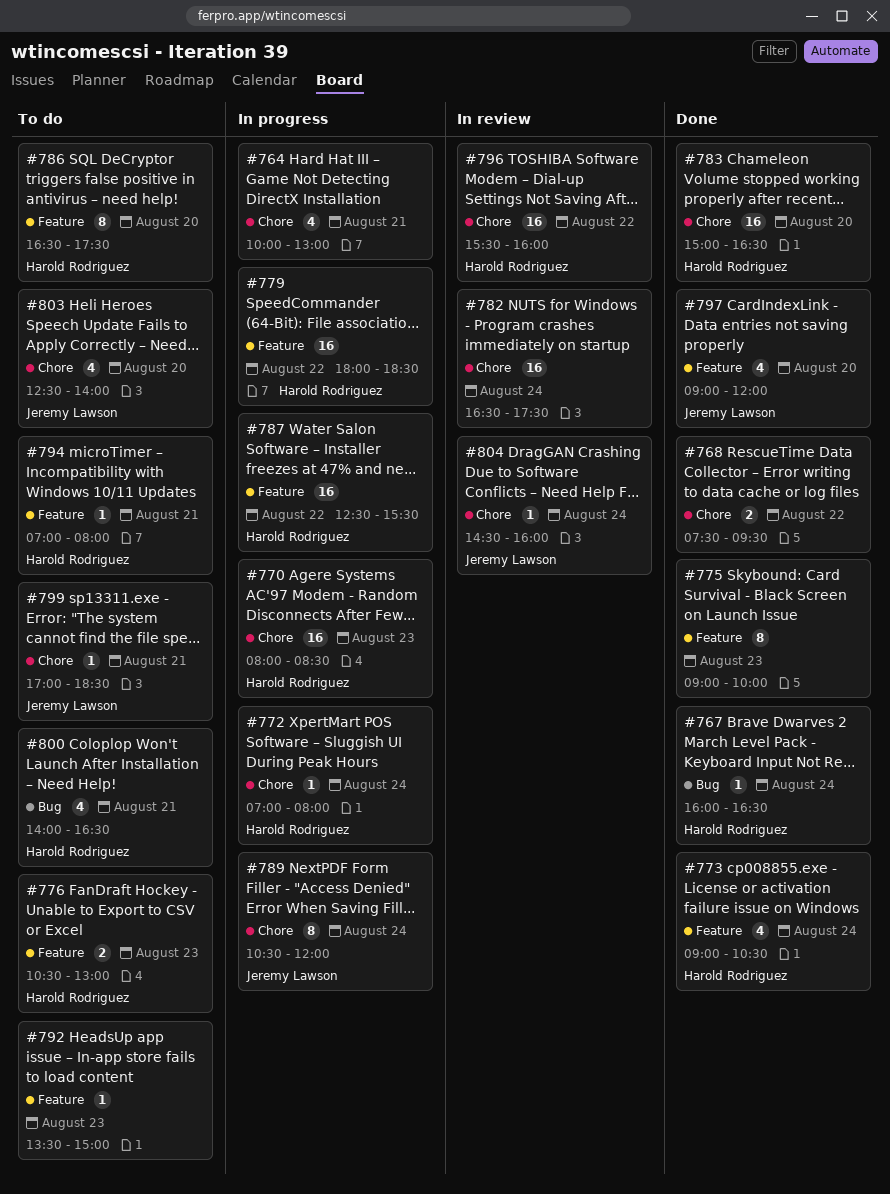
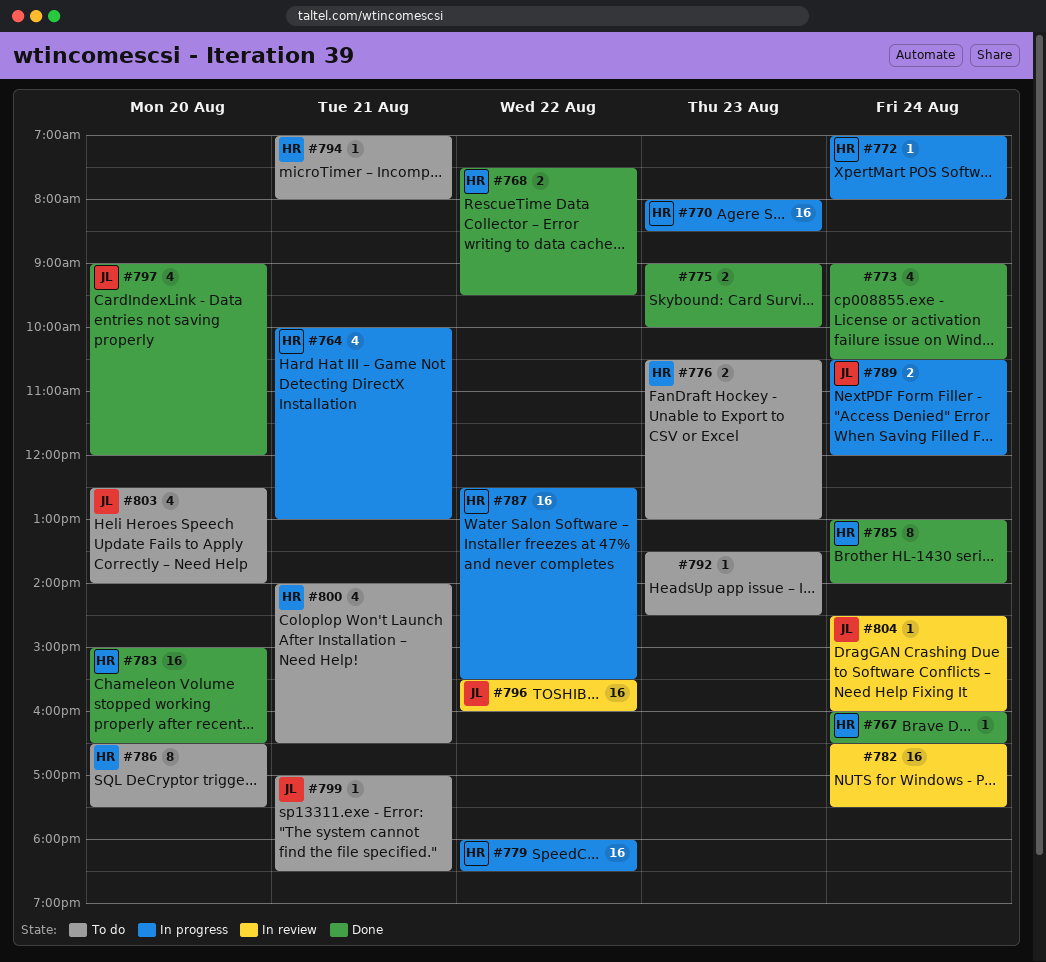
#764, owner: none -> Harold Rodriguez
#768, owner: none -> Harold Rodriguez
#773, owner: Harold Rodriguez -> none
#775, estimate: 8 -> 2
#785: none -> present
#789, estimate: 8 -> 2
#792, ends: 15:00 -> 14:30
#796, owner: Harold Rodriguez -> Jeremy Lawson

